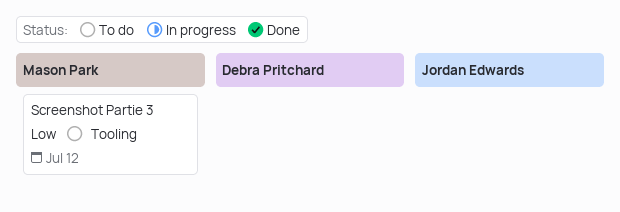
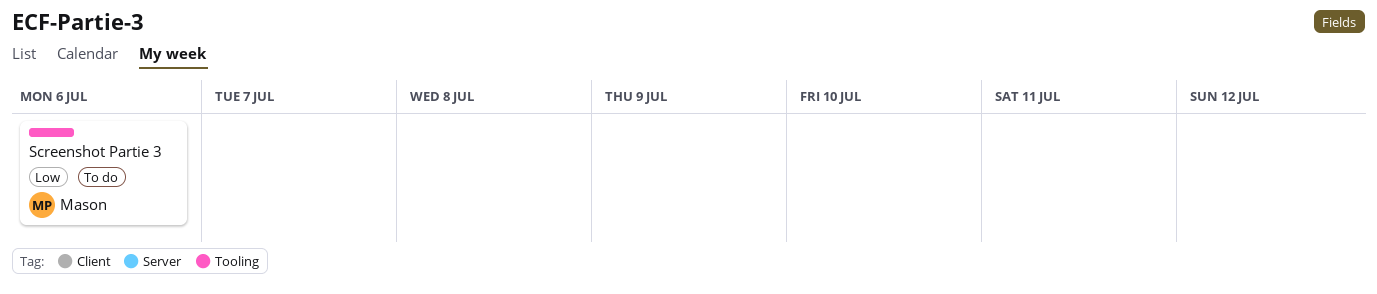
Screenshot Partie 3, due: Jul 12 -> Jul 6

